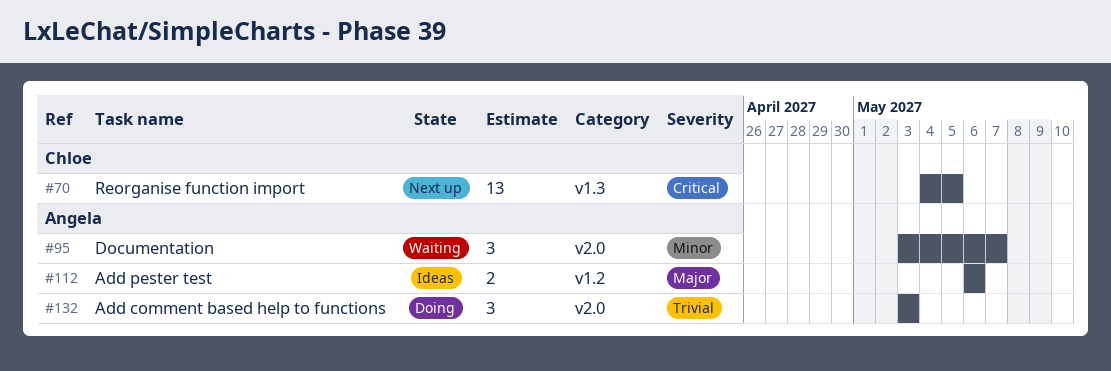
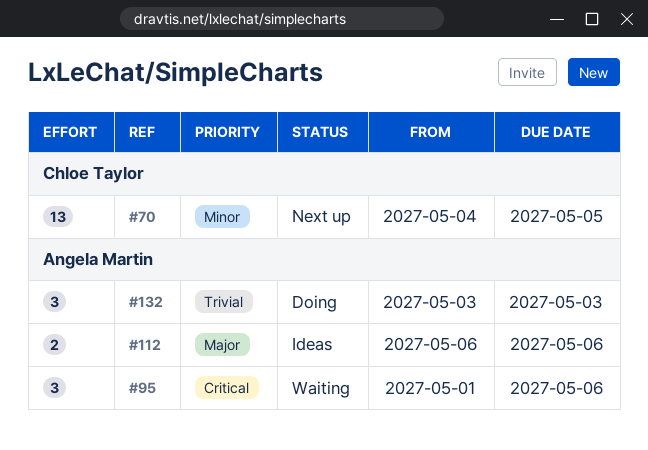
#70, priority: Critical -> Minor
#95, priority: Minor -> Critical
#95, start: May 3 -> May 1
#95, due: May 7 -> May 6

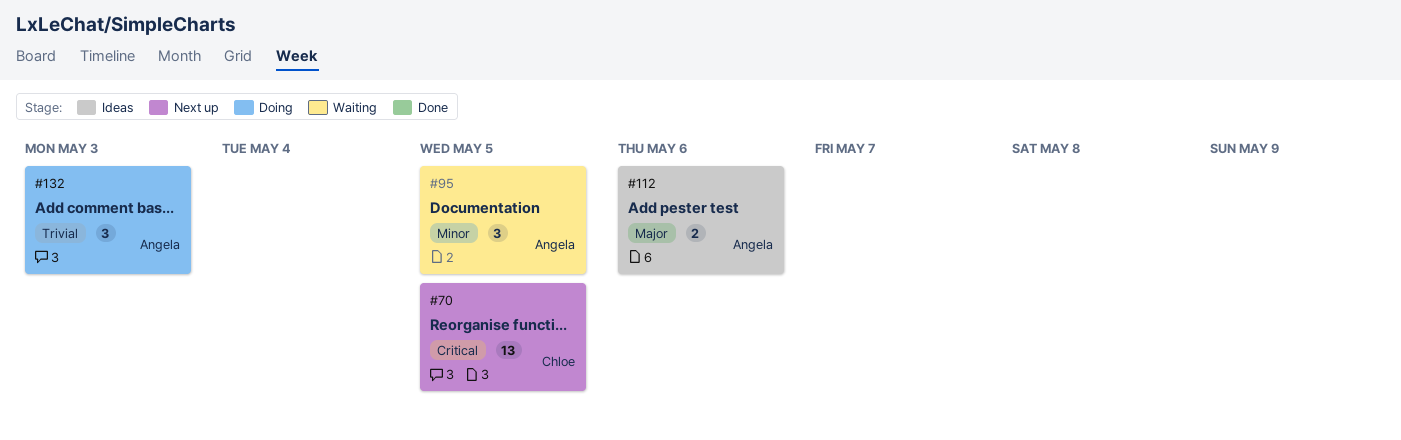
#70, priority: Minor -> Critical
#95, priority: Critical -> Minor
#95, due: May 6 -> May 5

